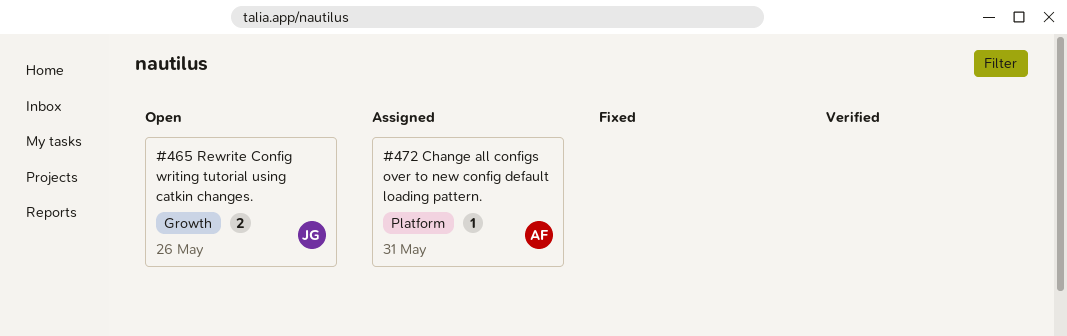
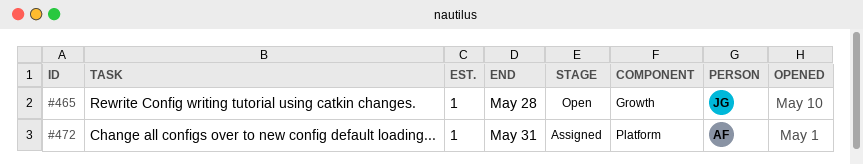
#465, estimate: 2 -> 1
#465, due: May 26 -> May 28

